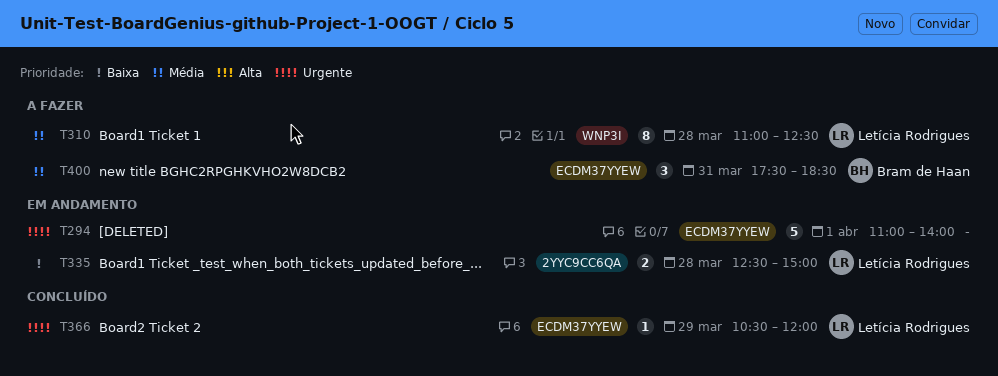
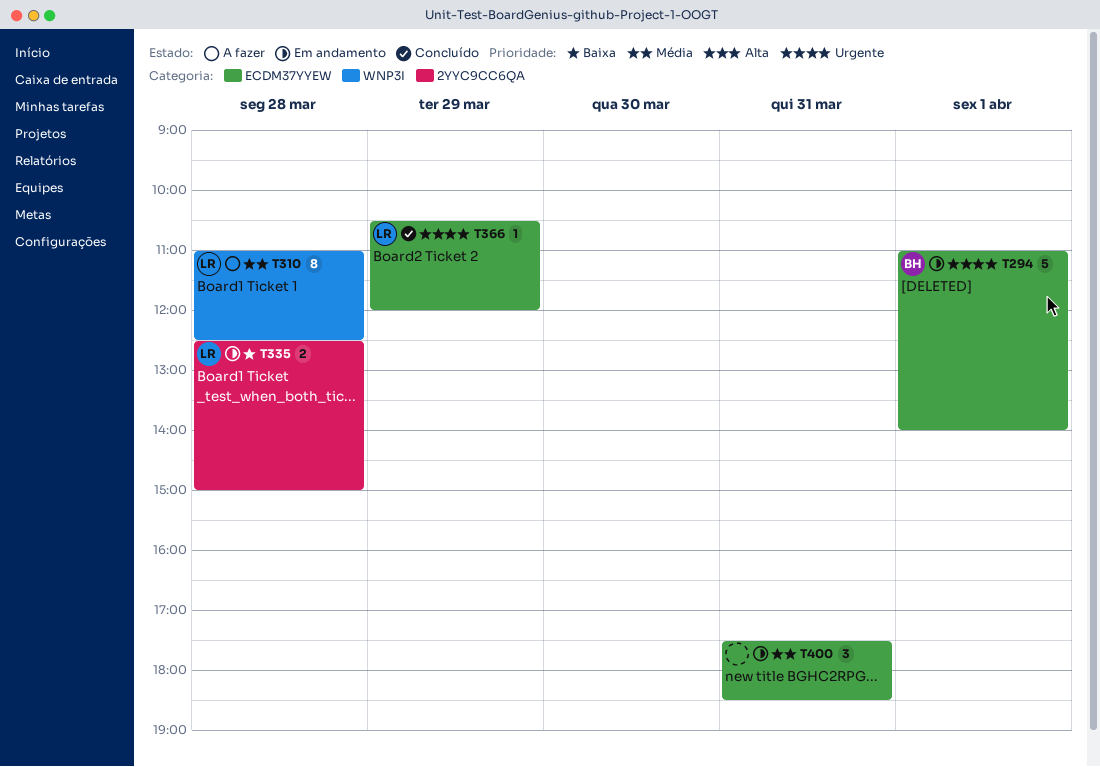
T294, owner: none -> Bram de Haan
T400, status: A fazer -> Em andamento
T400, owner: Bram de Haan -> none

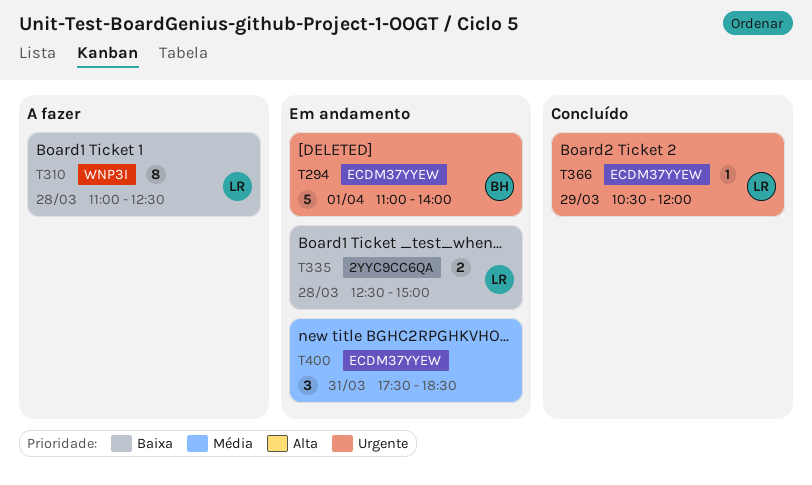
T310, priority: Média -> Baixa

